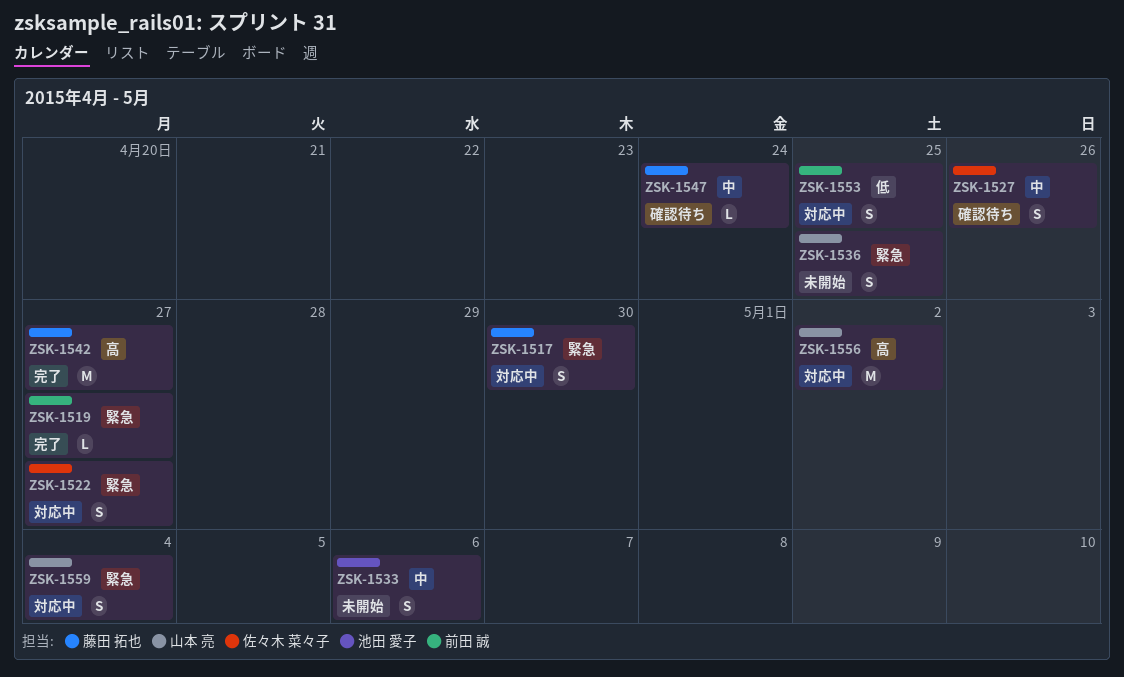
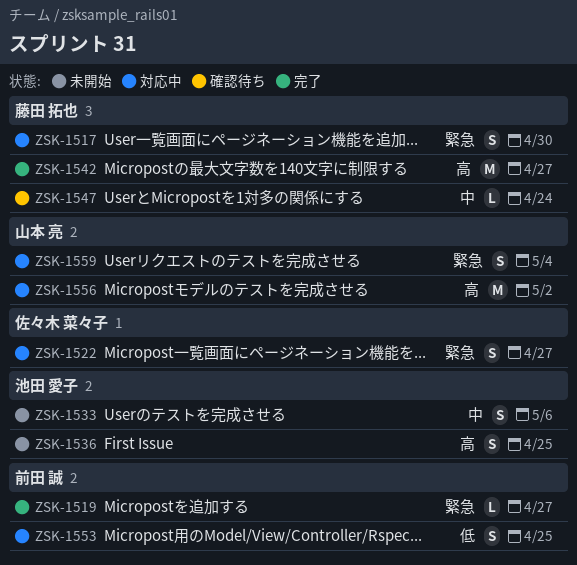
ZSK-1527: present -> none
ZSK-1536, owner: 山本 亮 -> 池田 愛子
ZSK-1536, priority: 緊急 -> 高

